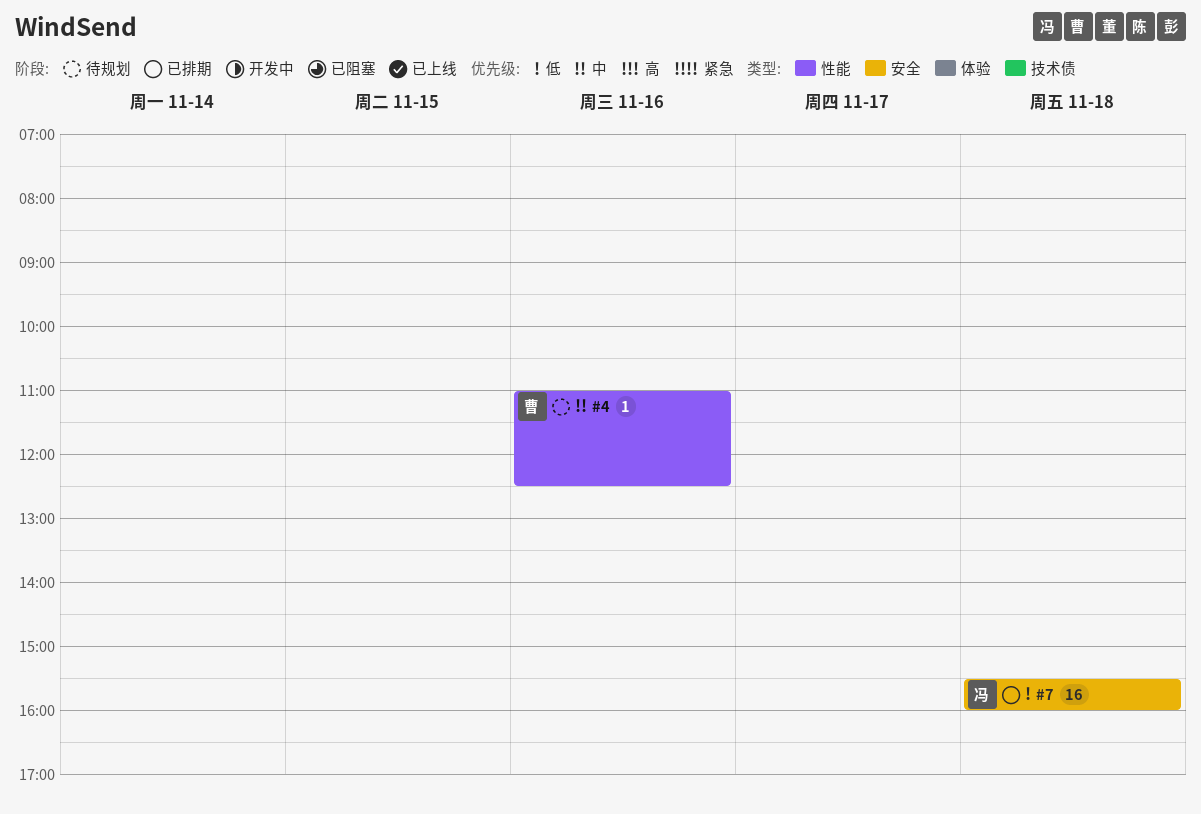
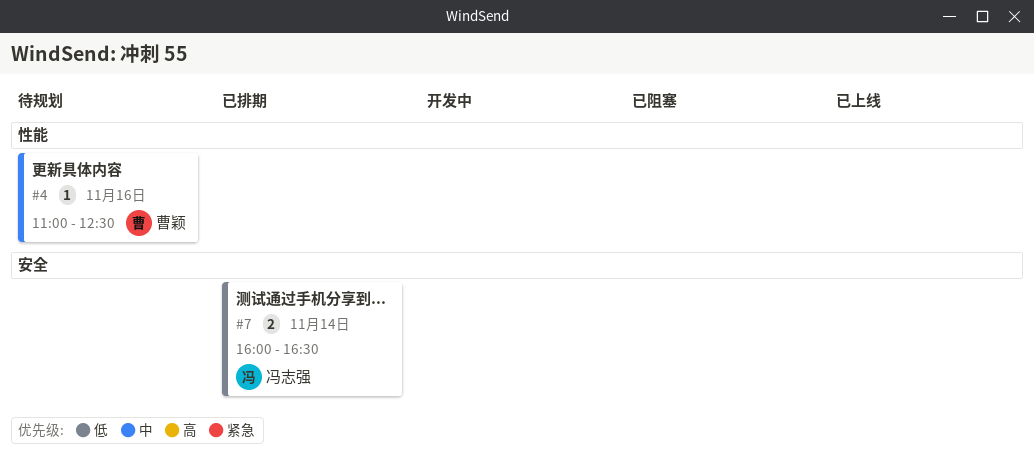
#7, estimate: 16 -> 2
#7, day: Nov 18 -> Nov 14
#7, begins: 15:30 -> 16:00
#7, ends: 16:00 -> 16:30

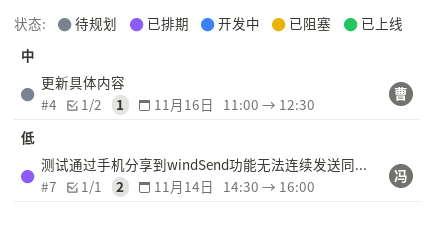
#7, begins: 16:00 -> 14:30
#7, ends: 16:30 -> 16:00

